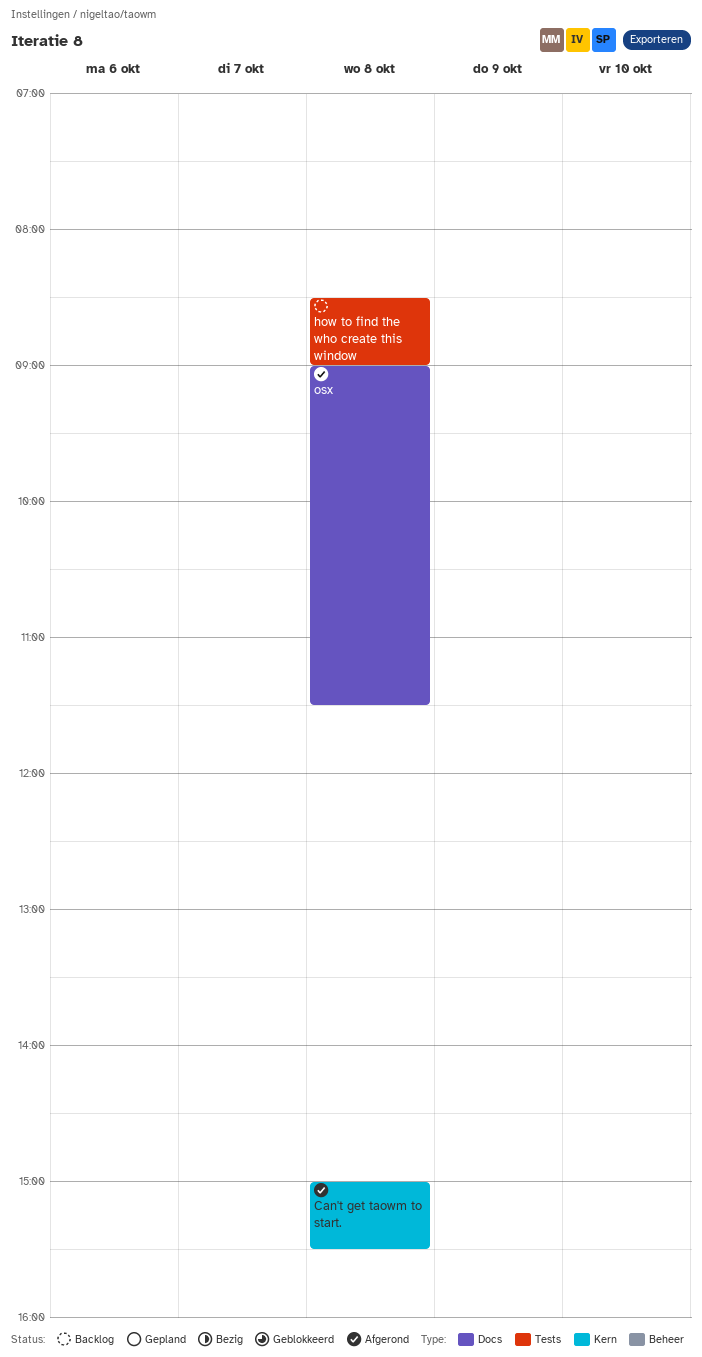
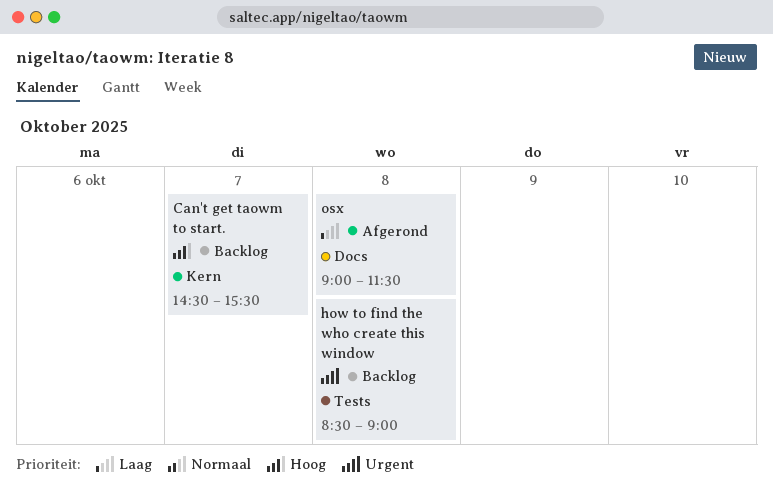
Can't get taowm to start., status: Afgerond -> Backlog
Can't get taowm to start., day: Oct 8 -> Oct 7
Can't get taowm to start., begins: 15:00 -> 14:30

